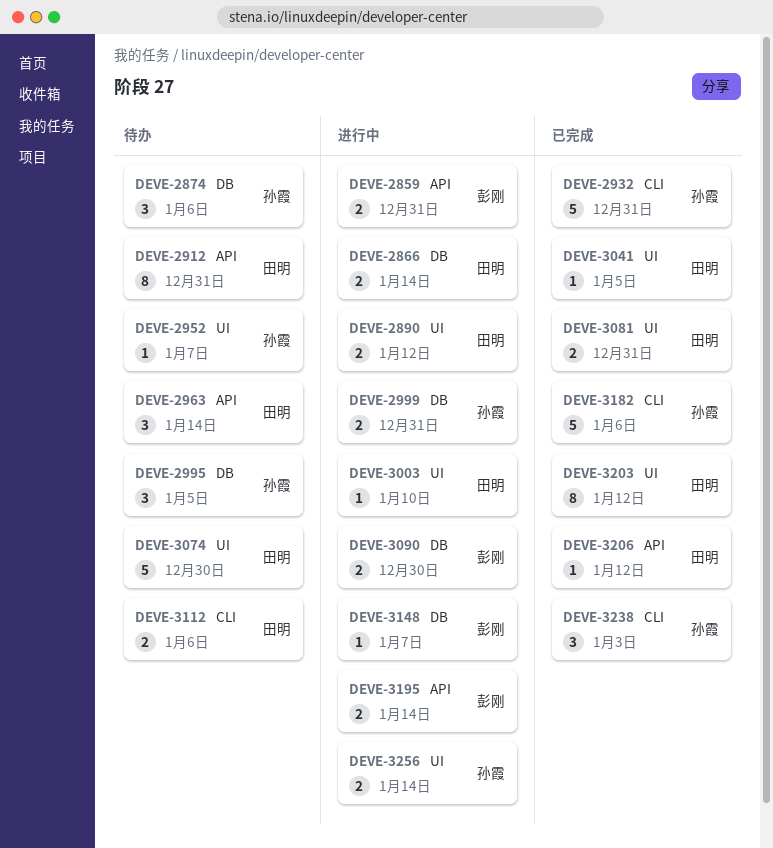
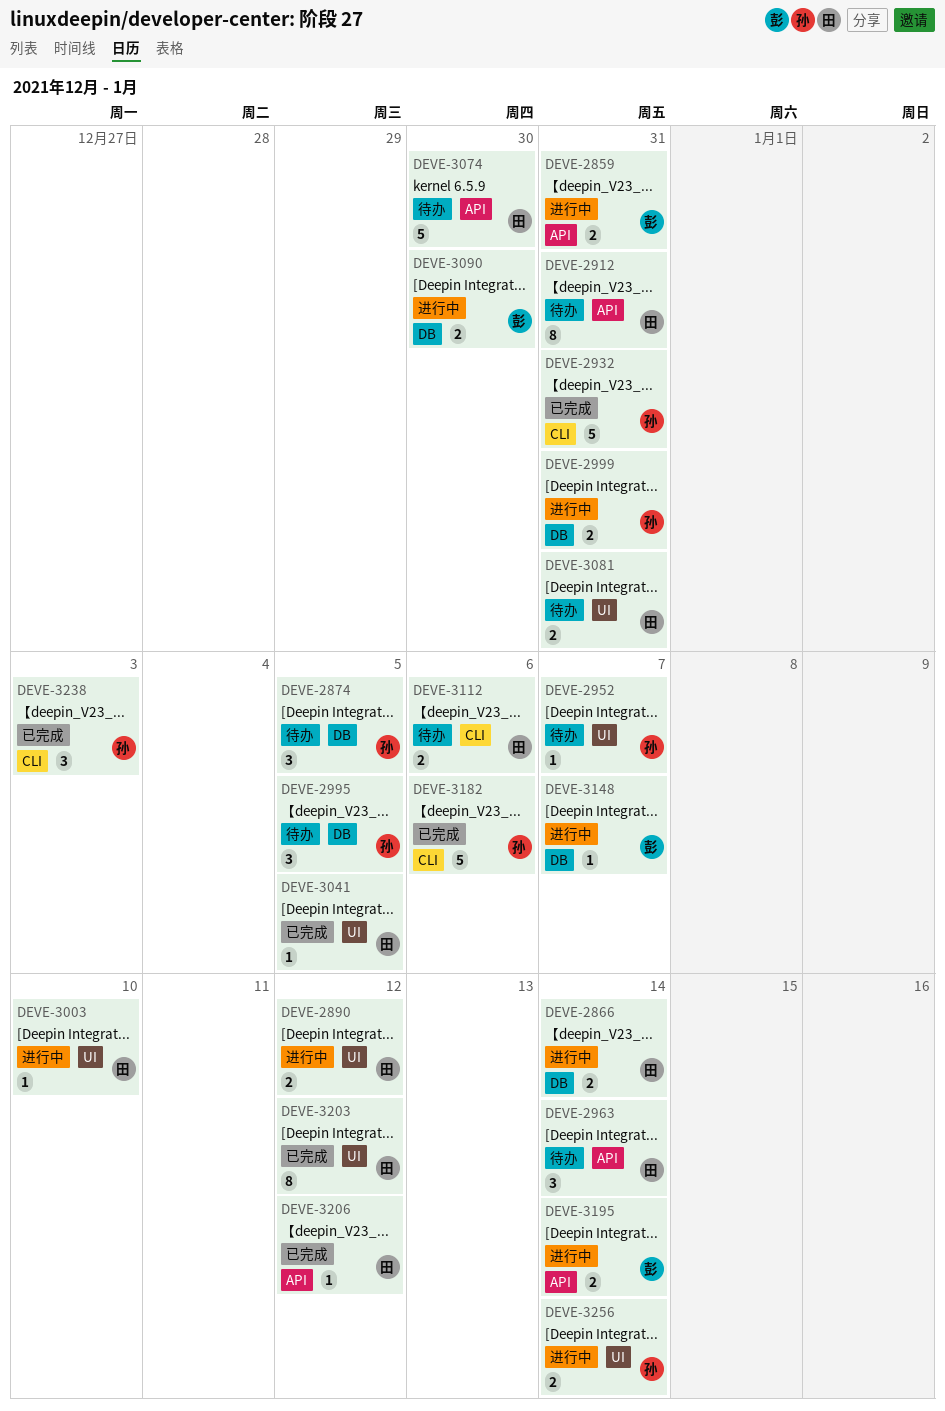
DEVE-2874, due: Jan 6 -> Jan 5
DEVE-3074, label: UI -> API
DEVE-3081, status: 已完成 -> 待办

